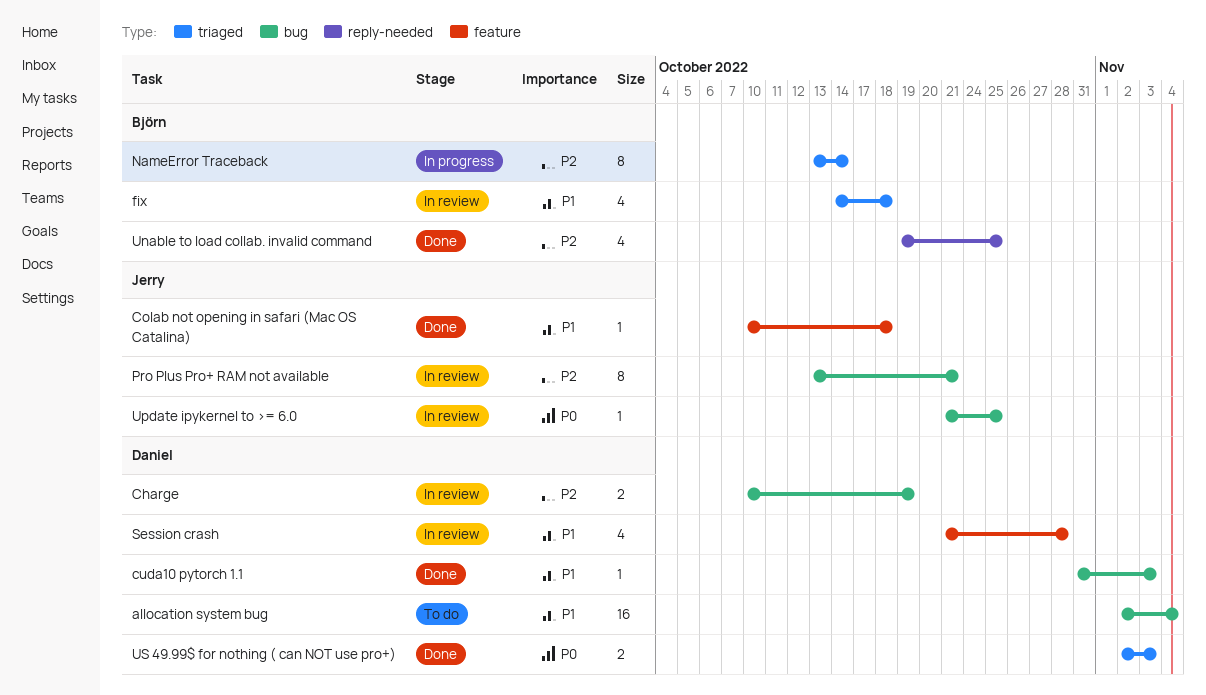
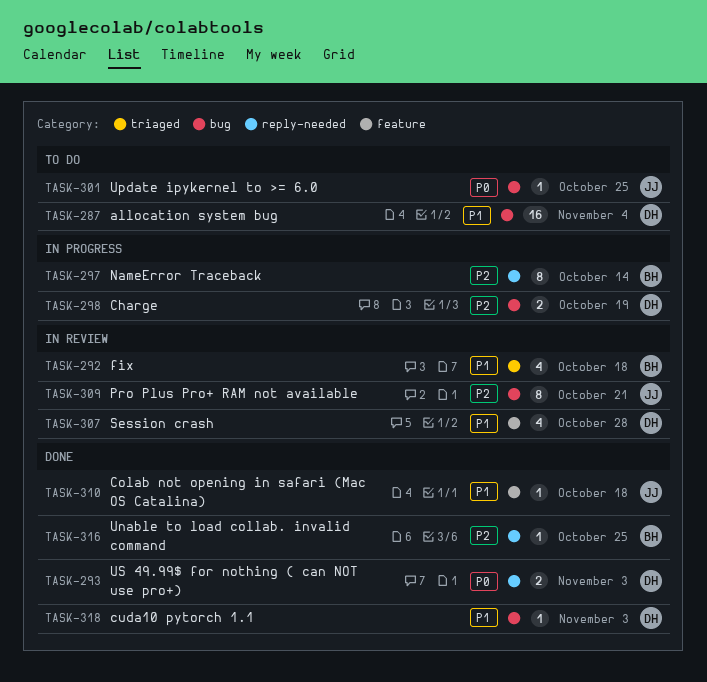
Charge, status: In review -> In progress
NameError Traceback, label: triaged -> reply-needed
Unable to load collab. invalid command, estimate: 4 -> 1
Update ipykernel to >= 6.0, status: In review -> To do
US 49.99$ for nothing ( can NOT use pro+), label: triaged -> reply-needed

